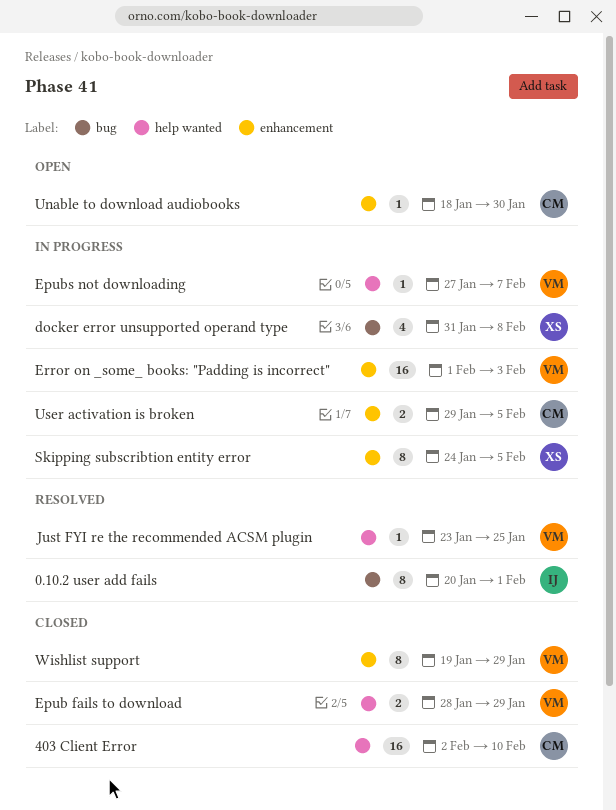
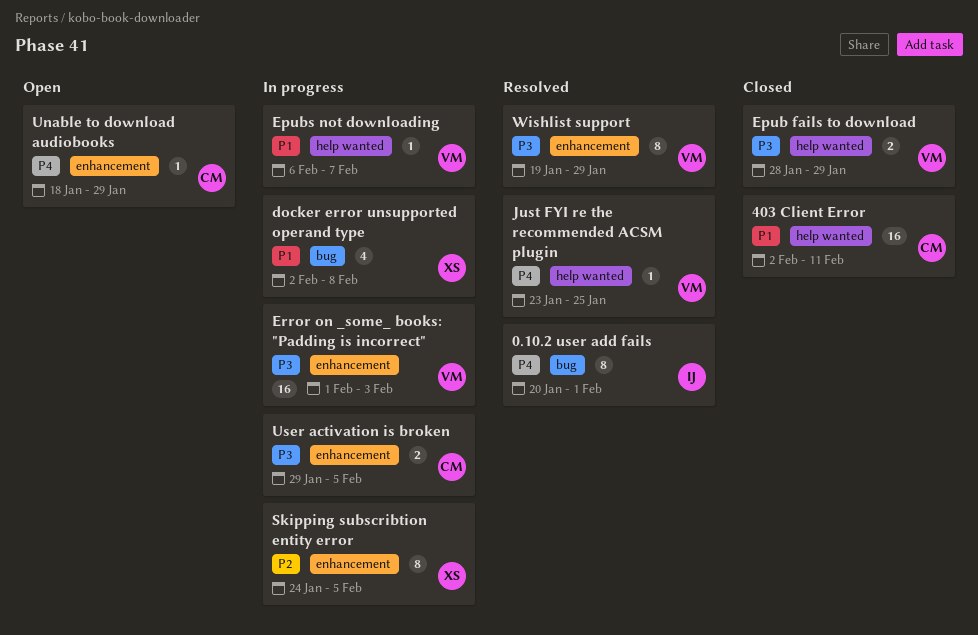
403 Client Error, due: Feb 10 -> Feb 11
docker error unsupported operand type, start: Jan 31 -> Feb 2
Epubs not downloading, start: Jan 27 -> Feb 6
Unable to download audiobooks, due: Jan 30 -> Jan 29
Wishlist support, status: Closed -> Resolved

